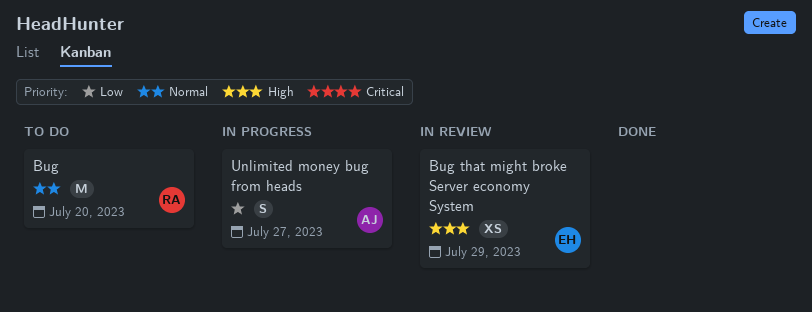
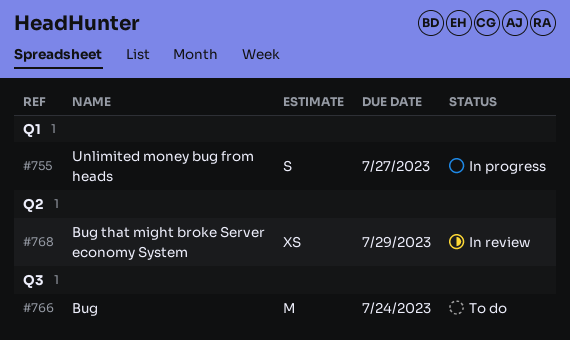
Bug, due: Jul 20 -> Jul 24

